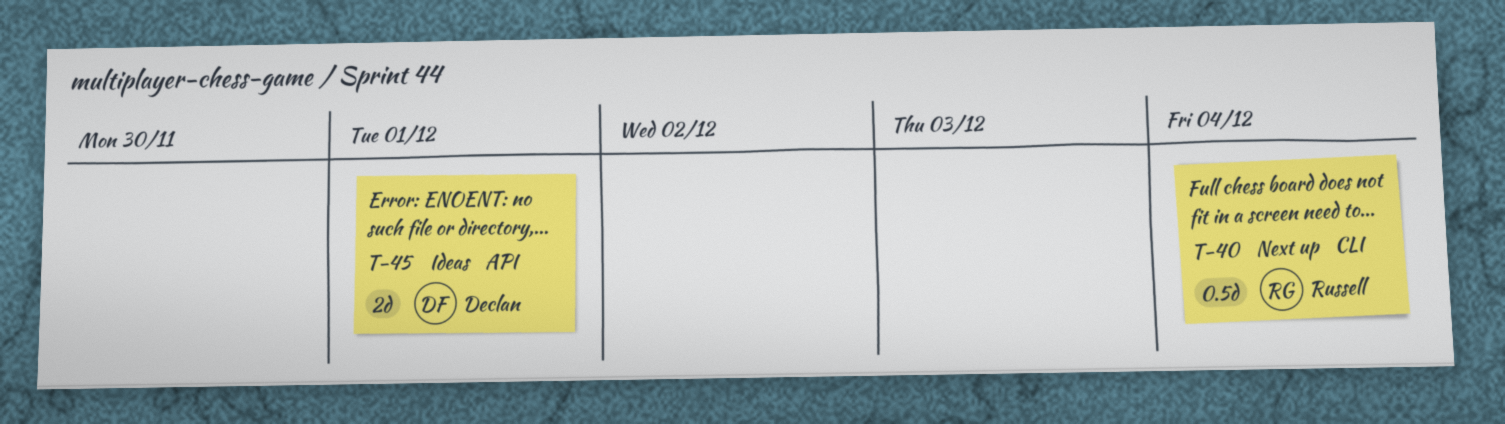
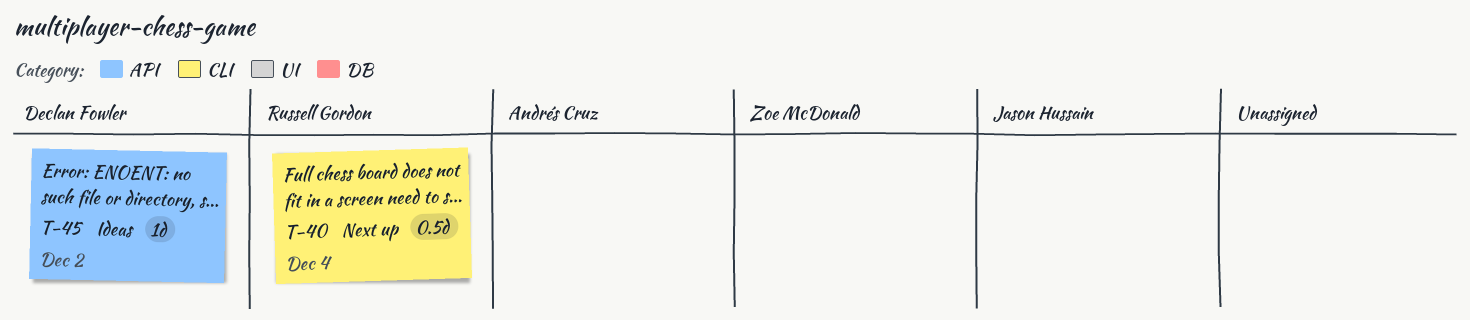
T-45, estimate: 2d -> 1d
T-45, due: Dec 1 -> Dec 2

